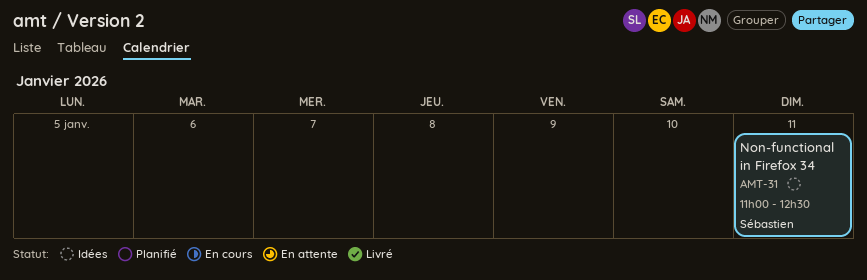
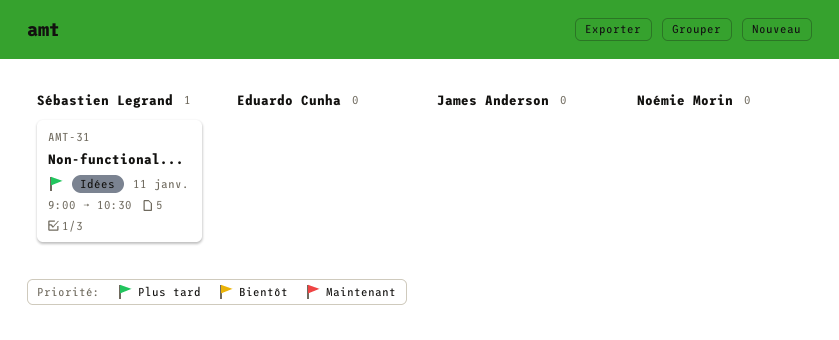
AMT-31, begins: 11:00 -> 09:00
AMT-31, ends: 12:30 -> 10:30

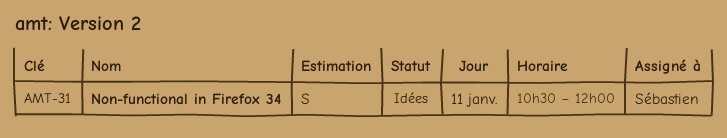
AMT-31, begins: 09:00 -> 10:30
AMT-31, ends: 10:30 -> 12:00

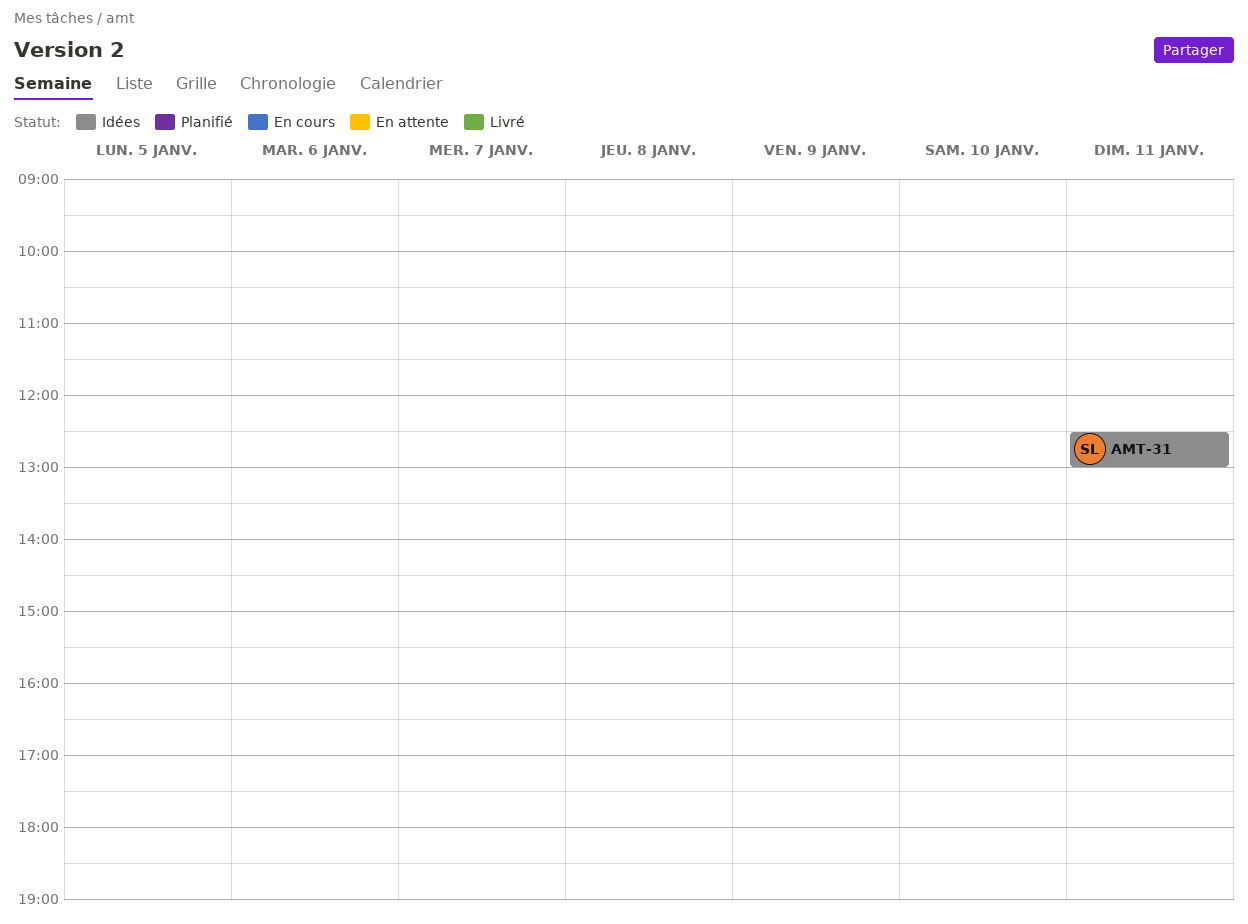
AMT-31, begins: 10:30 -> 12:30
AMT-31, ends: 12:00 -> 13:00

